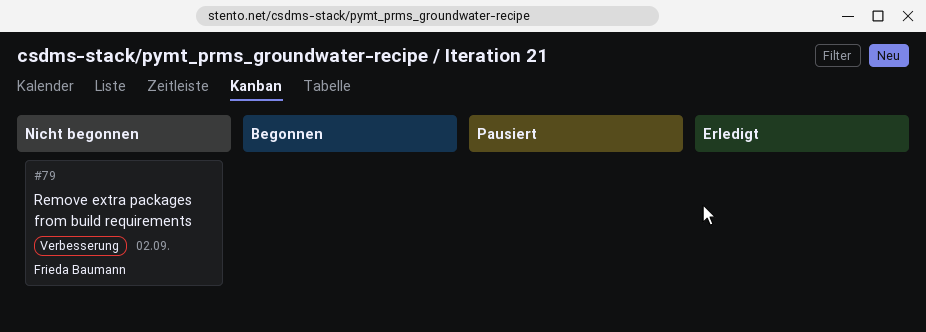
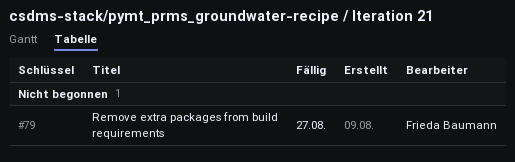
#79, due: Sep 2 -> Aug 27

